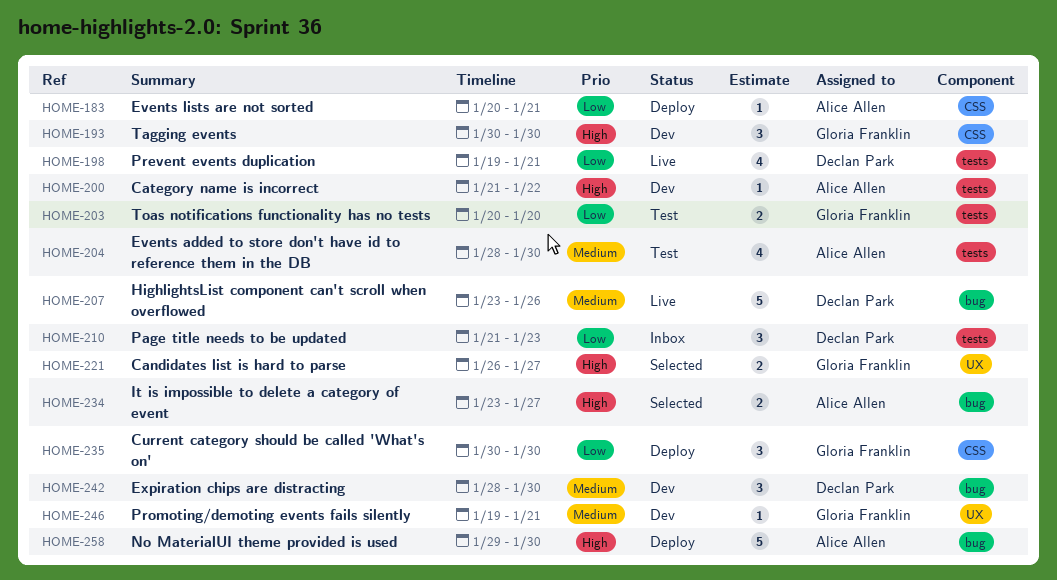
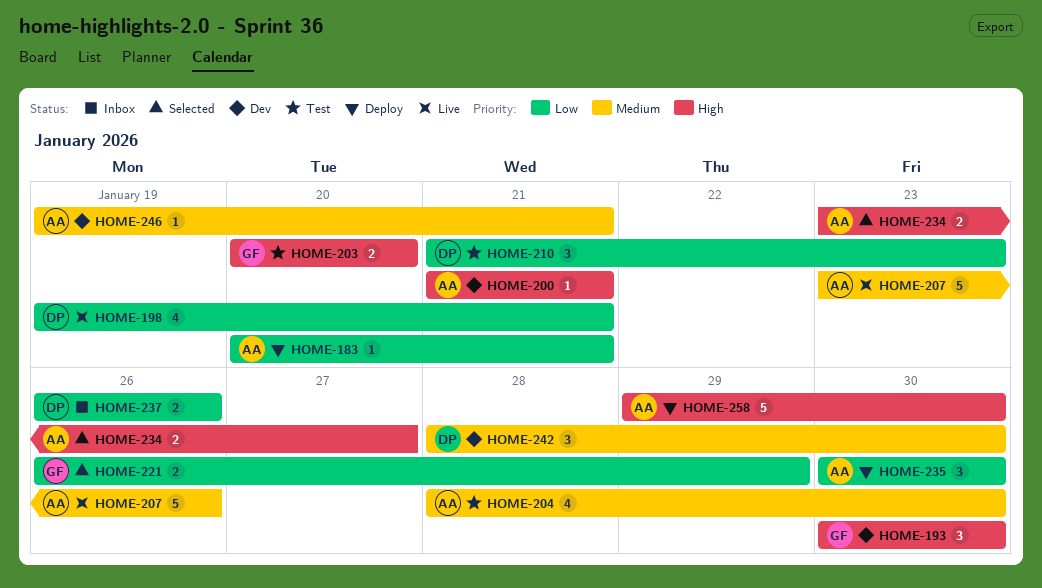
HOME-200, due: Jan 22 -> Jan 21
HOME-203, priority: Low -> High
HOME-207, owner: Declan Park -> Alice Allen
HOME-210, status: Inbox -> Test
HOME-221, priority: High -> Low
HOME-221, due: Jan 27 -> Jan 29
HOME-235, owner: Gloria Franklin -> Alice Allen
HOME-237: none -> present
HOME-246, owner: Gloria Franklin -> Alice Allen

